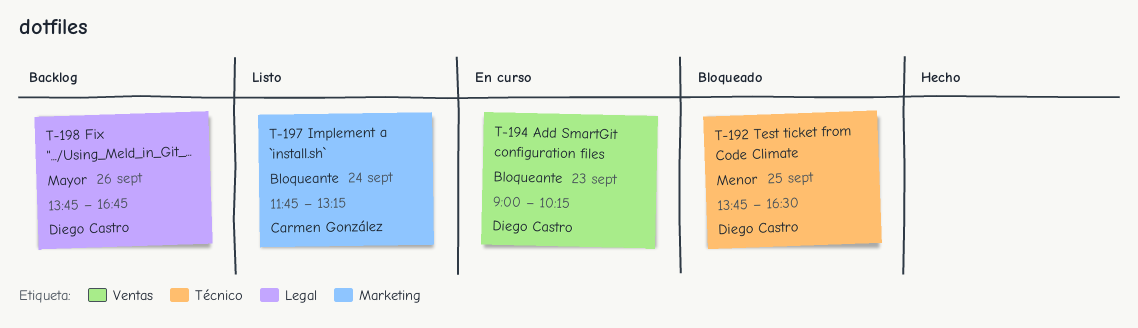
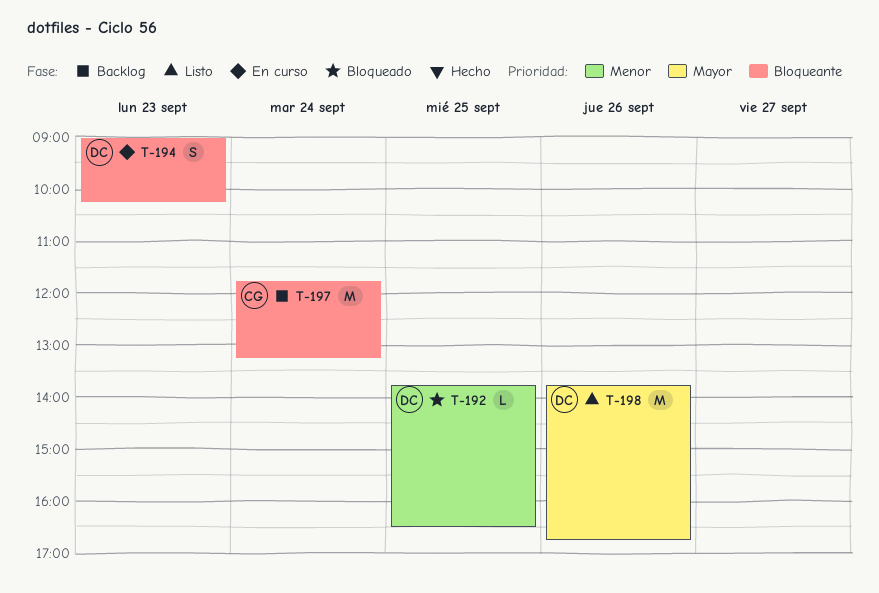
T-197, status: Listo -> Backlog
T-198, status: Backlog -> Listo

